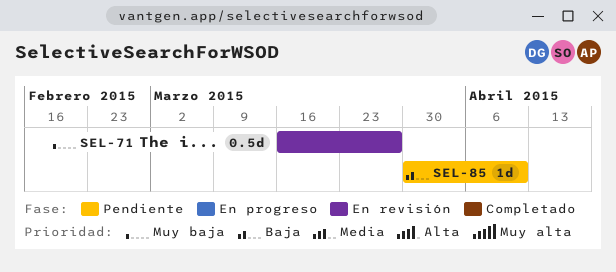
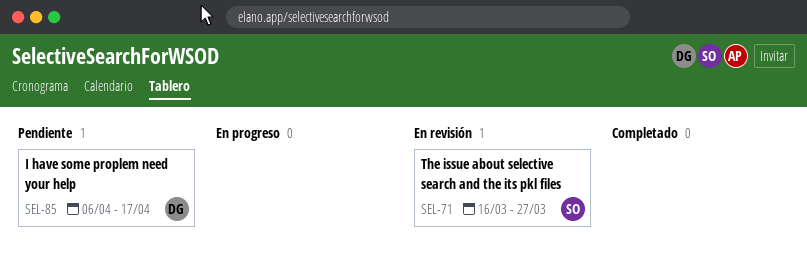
SEL-85, start: Mar 30 -> Apr 6
SEL-85, due: Apr 10 -> Apr 17

